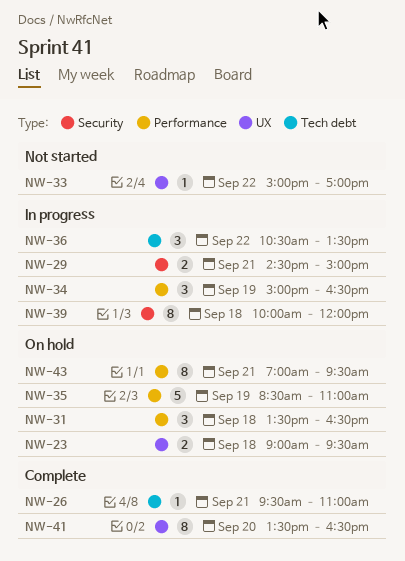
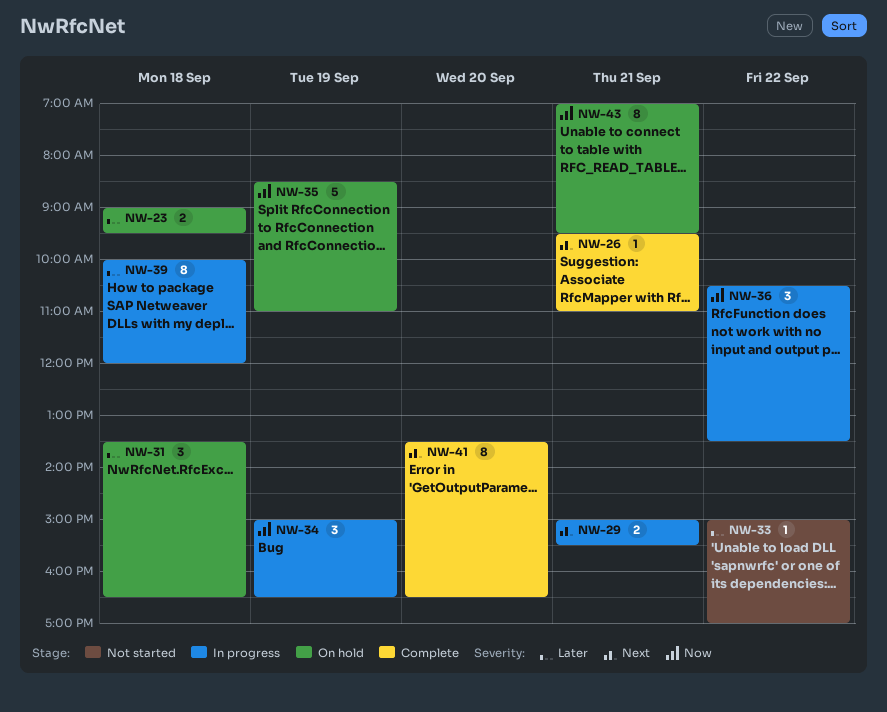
NW-29, begins: 14:30 -> 15:00
NW-29, ends: 15:00 -> 15:30

